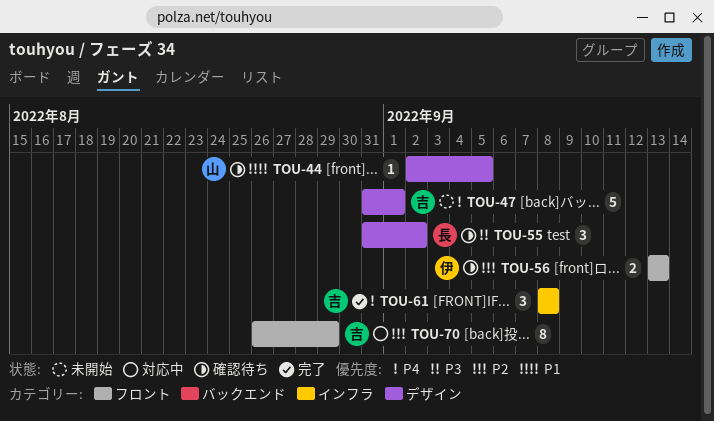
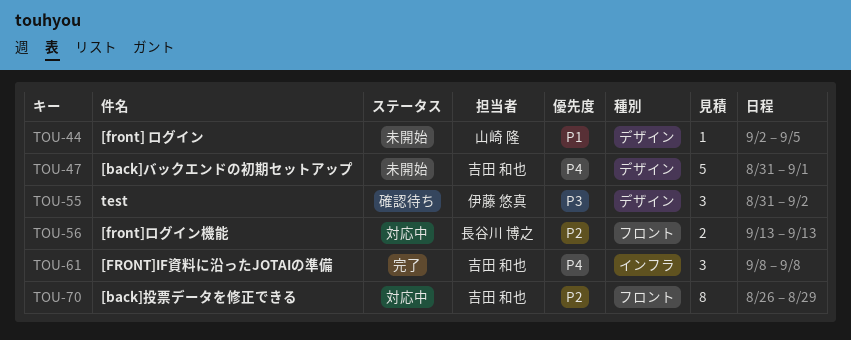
TOU-44, status: 確認待ち -> 未開始
TOU-55, owner: 長谷川 博之 -> 伊藤 悠真
TOU-56, status: 確認待ち -> 対応中
TOU-56, owner: 伊藤 悠真 -> 長谷川 博之

